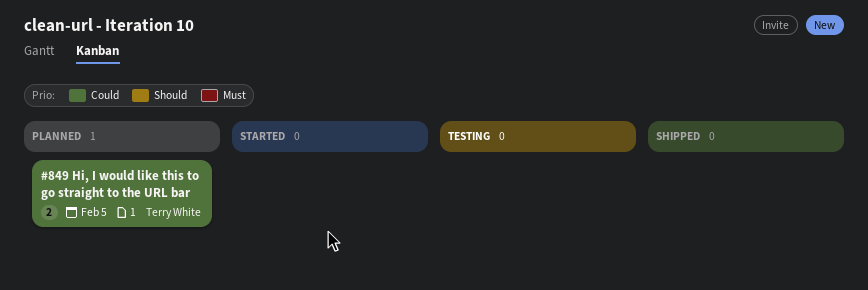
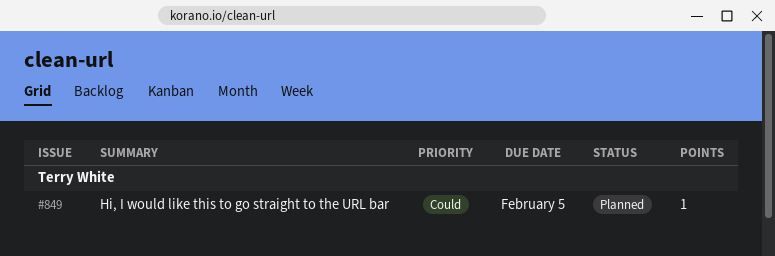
#849, estimate: 2 -> 1

